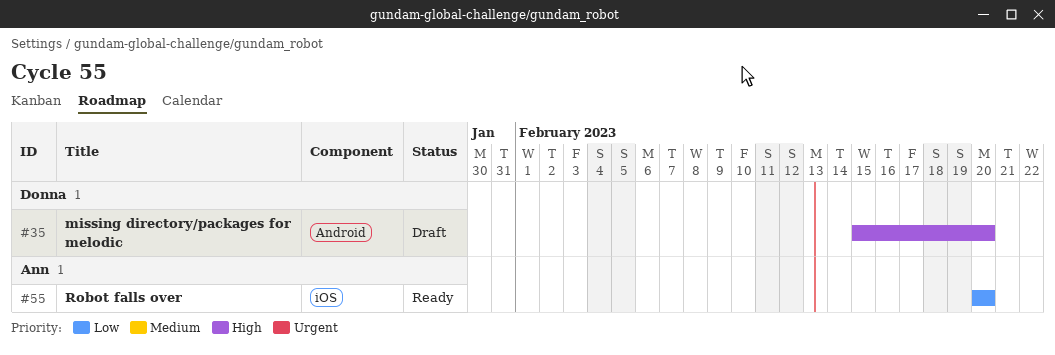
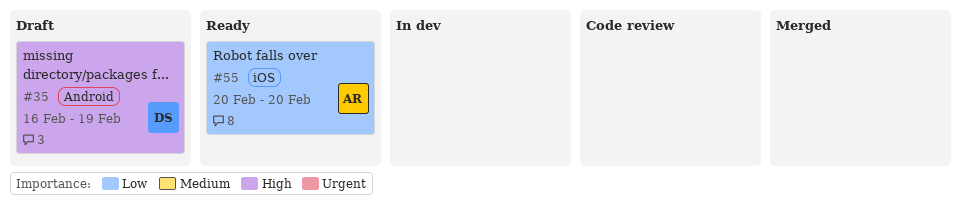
#35, start: Feb 15 -> Feb 16
#35, due: Feb 20 -> Feb 19

